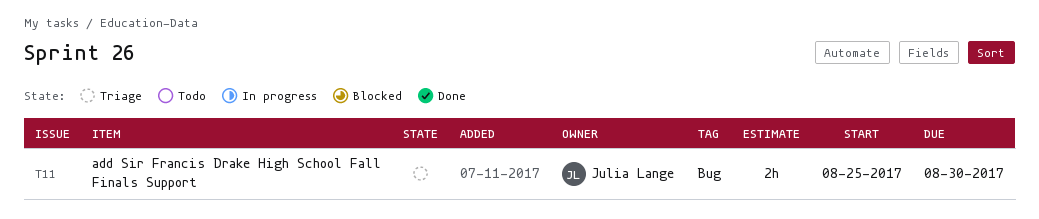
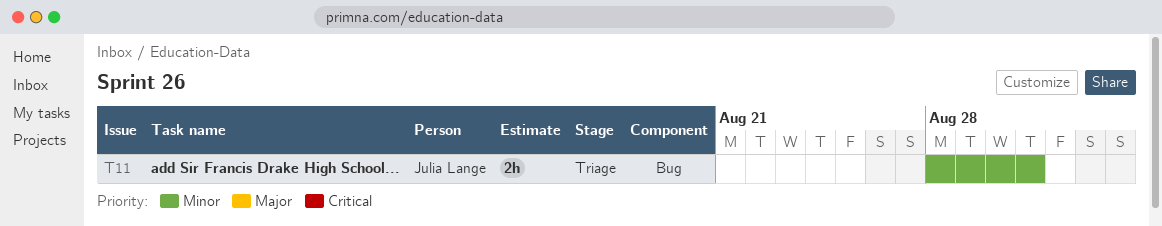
T11, start: Aug 25 -> Aug 28
T11, due: Aug 30 -> Aug 31

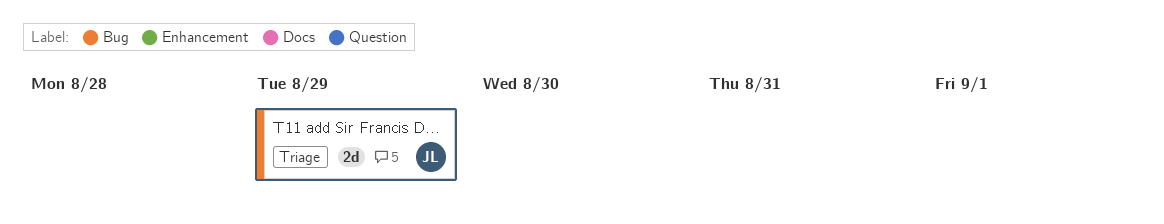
T11, estimate: 2h -> 2d
T11, due: Aug 31 -> Aug 29

